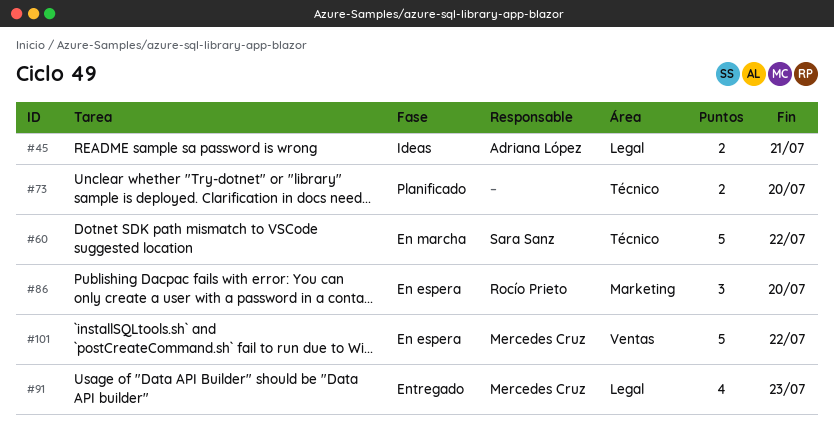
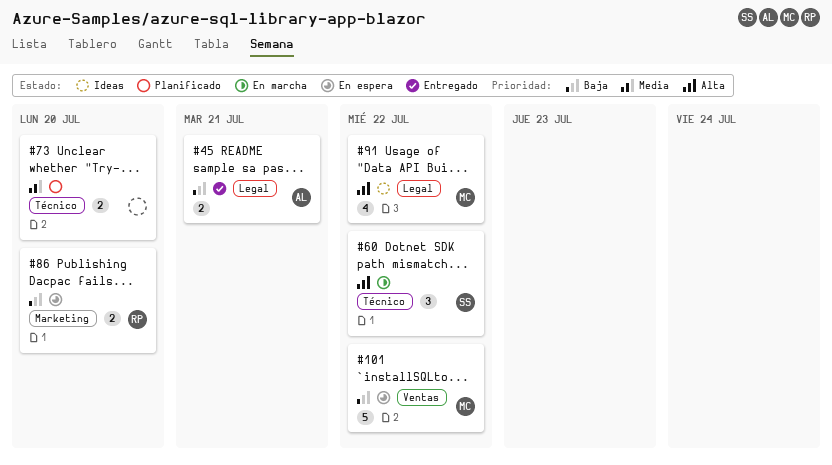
#45, status: Ideas -> Entregado
#60, estimate: 5 -> 3
#86, estimate: 3 -> 2
#91, status: Entregado -> Ideas
#91, due: Jul 23 -> Jul 22

